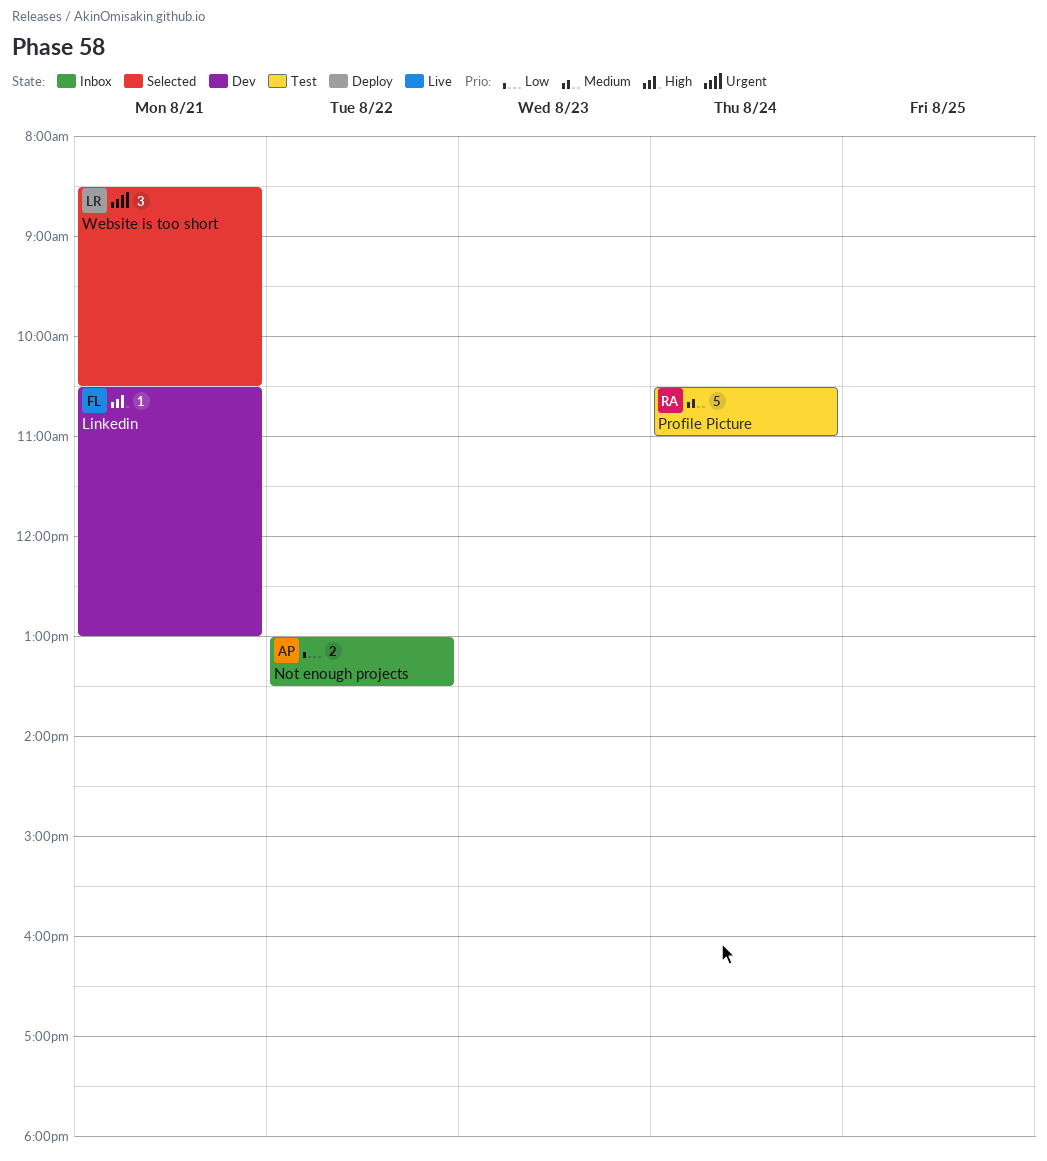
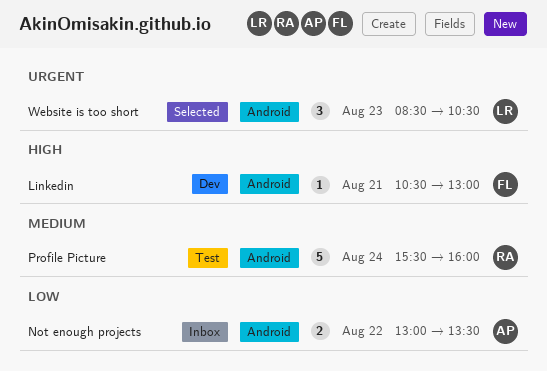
Profile Picture, begins: 10:30 -> 15:30
Profile Picture, ends: 11:00 -> 16:00
Website is too short, day: Aug 21 -> Aug 23

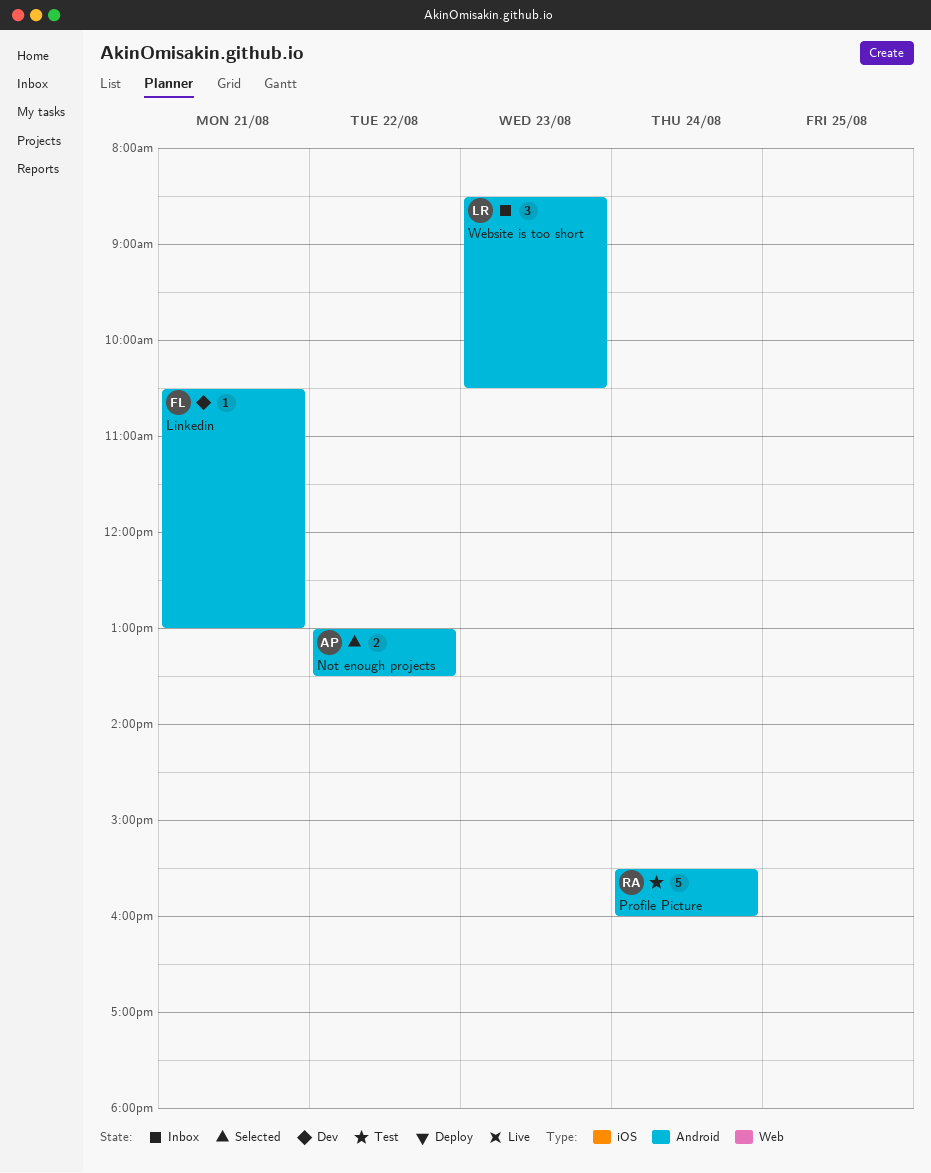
Not enough projects, status: Inbox -> Selected
Website is too short, status: Selected -> Inbox

